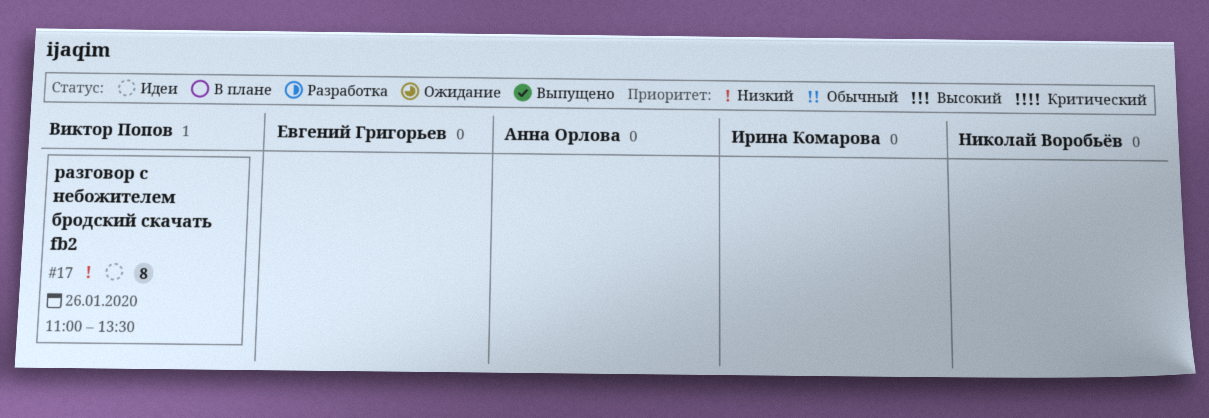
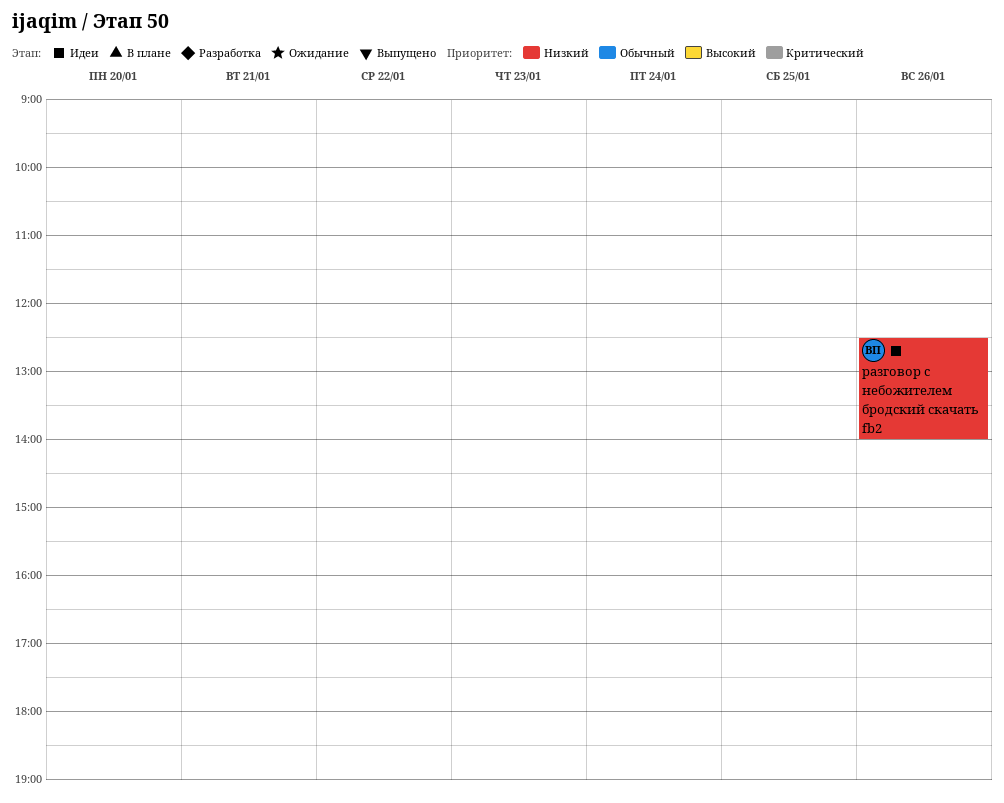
разговор с небожителем бродский скачать fb2, begins: 11:00 -> 12:30
разговор с небожителем бродский скачать fb2, ends: 13:30 -> 14:00

